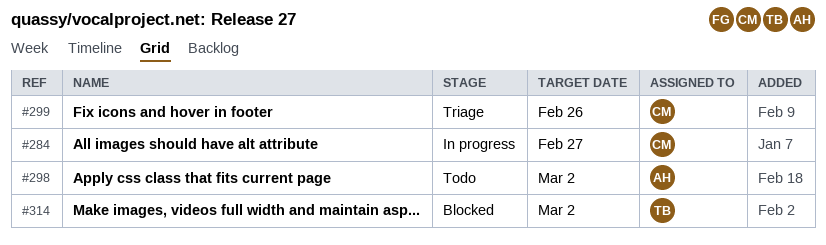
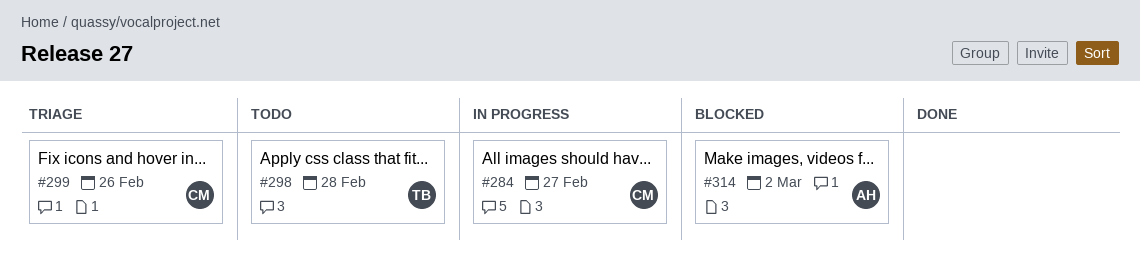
#298, owner: AH -> TB
#298, due: Mar 2 -> Feb 28
#314, owner: TB -> AH

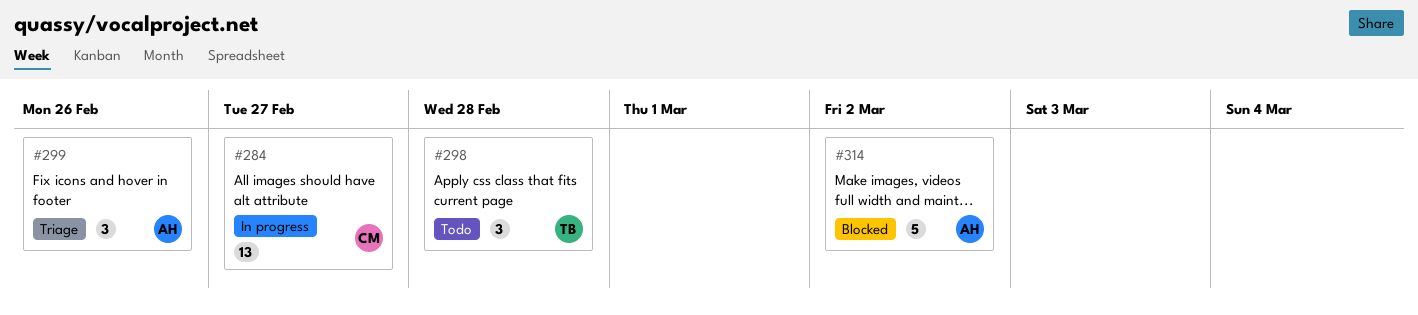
#299, owner: CM -> AH

